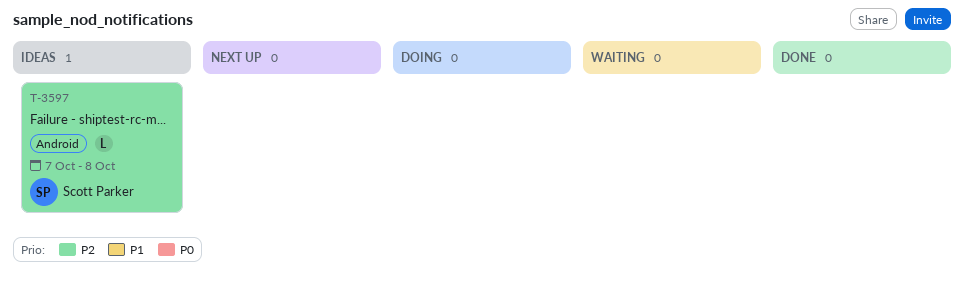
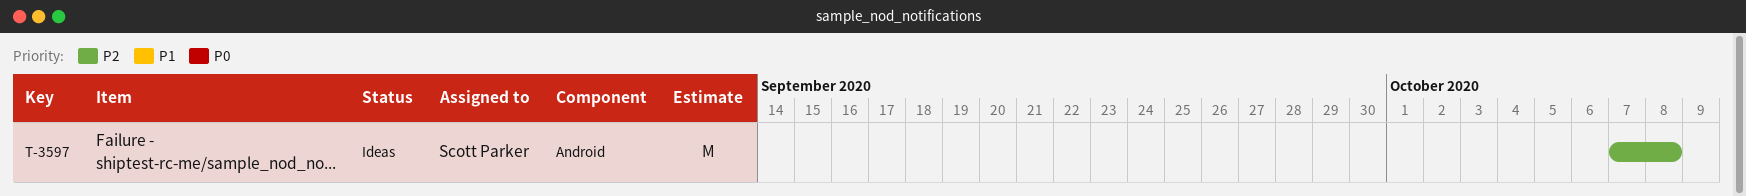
T-3597, estimate: L -> M

